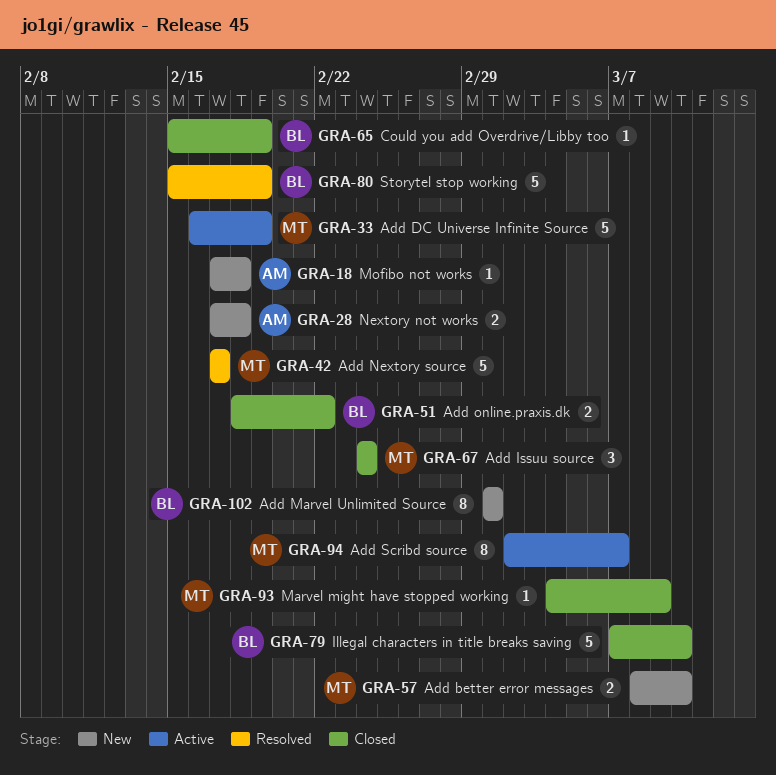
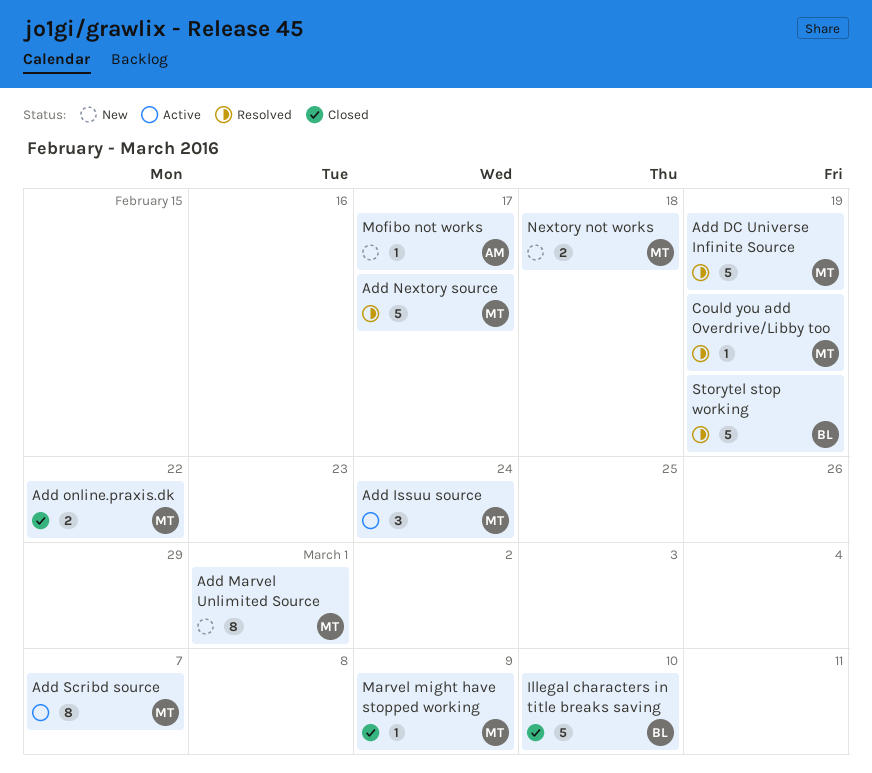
Add better error messages: present -> none
Add DC Universe Infinite Source, status: Active -> Resolved
Add Issuu source, status: Closed -> Active
Add Marvel Unlimited Source, owner: BL -> MT
Add online.praxis.dk, owner: BL -> MT
Could you add Overdrive/Libby too, status: Closed -> Resolved
Could you add Overdrive/Libby too, owner: BL -> MT
Mofibo not works, due: Feb 18 -> Feb 17
Nextory not works, owner: AM -> MT

